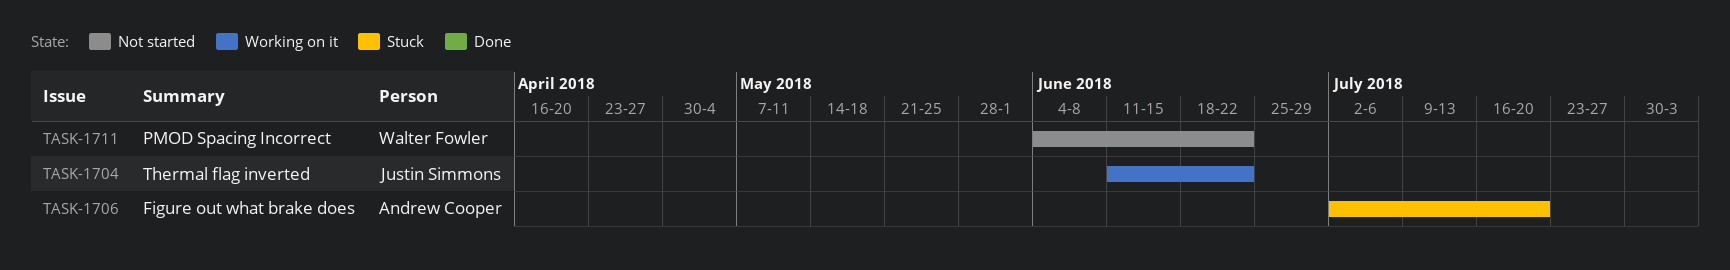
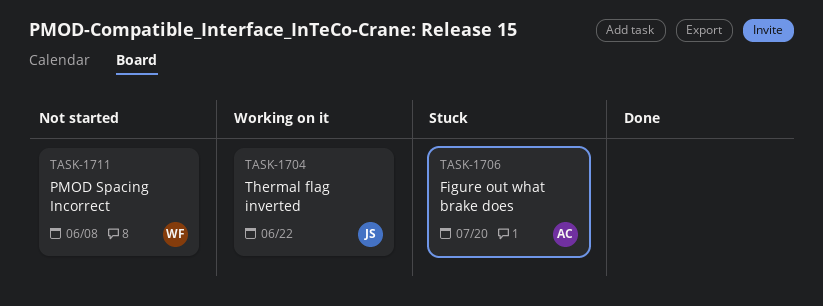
TASK-1711, due: Jun 22 -> Jun 8

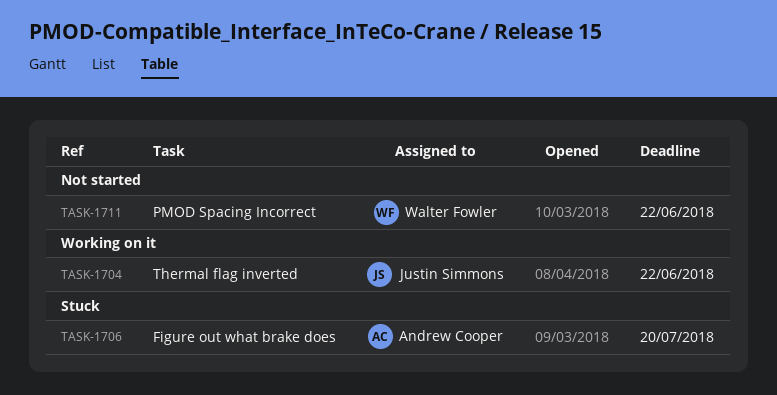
TASK-1711, due: Jun 8 -> Jun 22

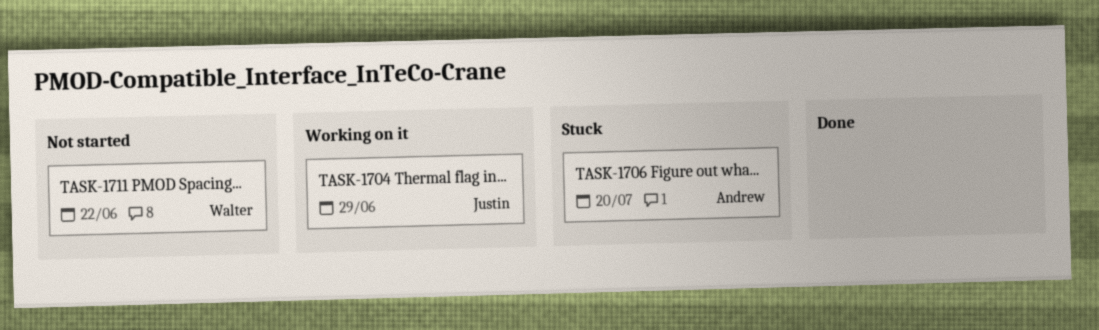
TASK-1704, due: Jun 22 -> Jun 29

